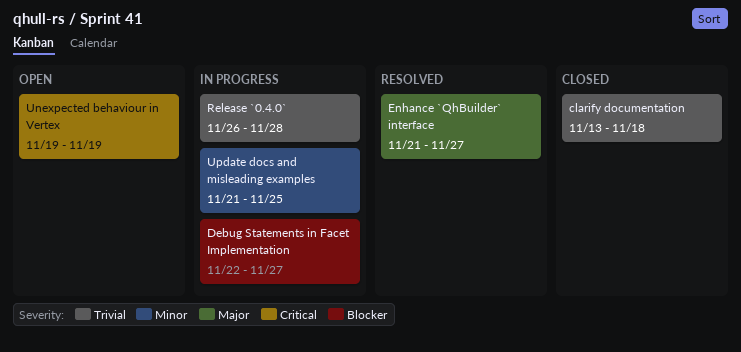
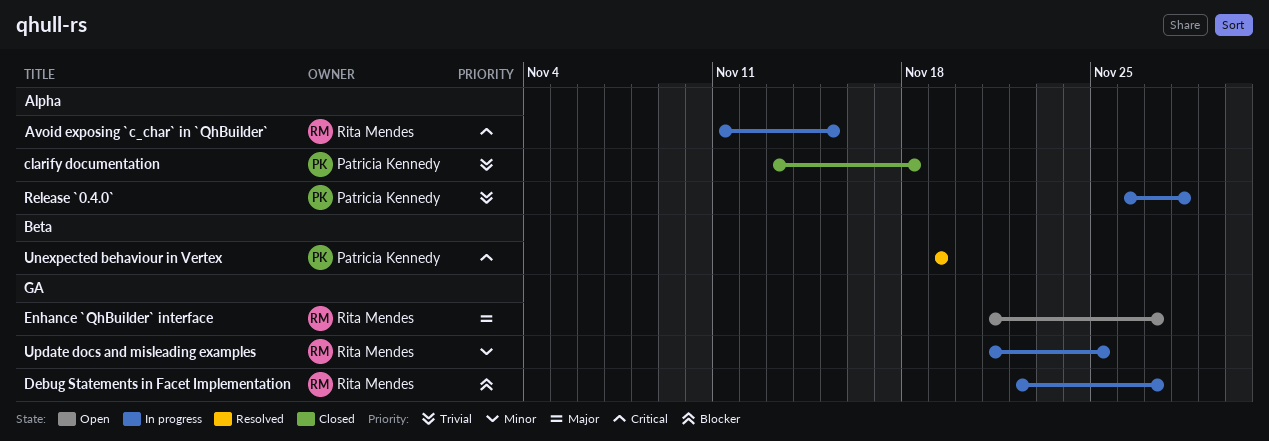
Avoid exposing `c_char` in `QhBuilder`: none -> present
Enhance `QhBuilder` interface, status: Resolved -> Open
Unexpected behaviour in Vertex, status: Open -> Resolved

